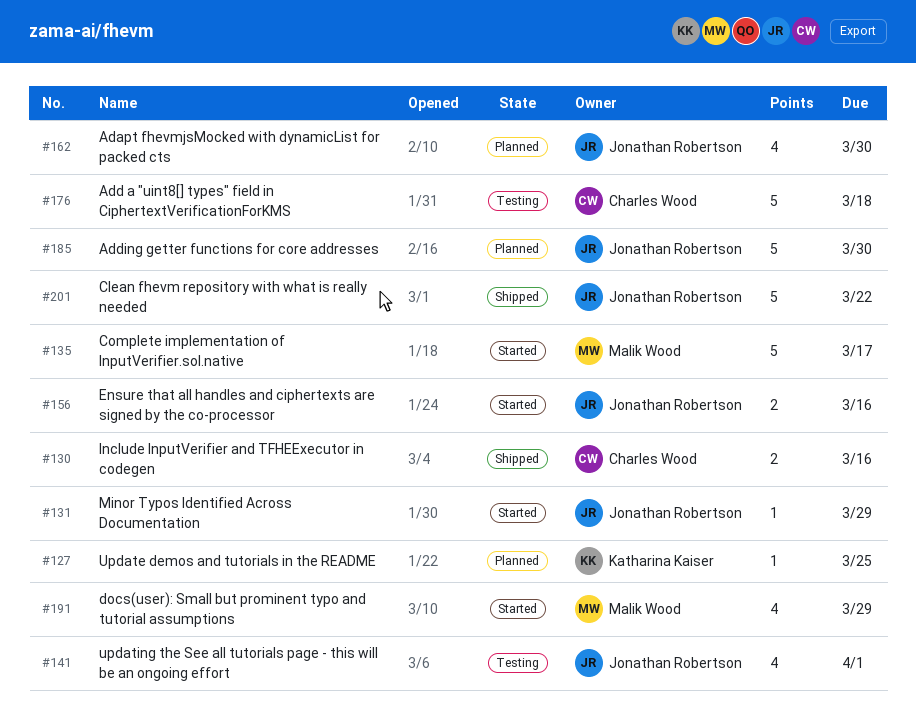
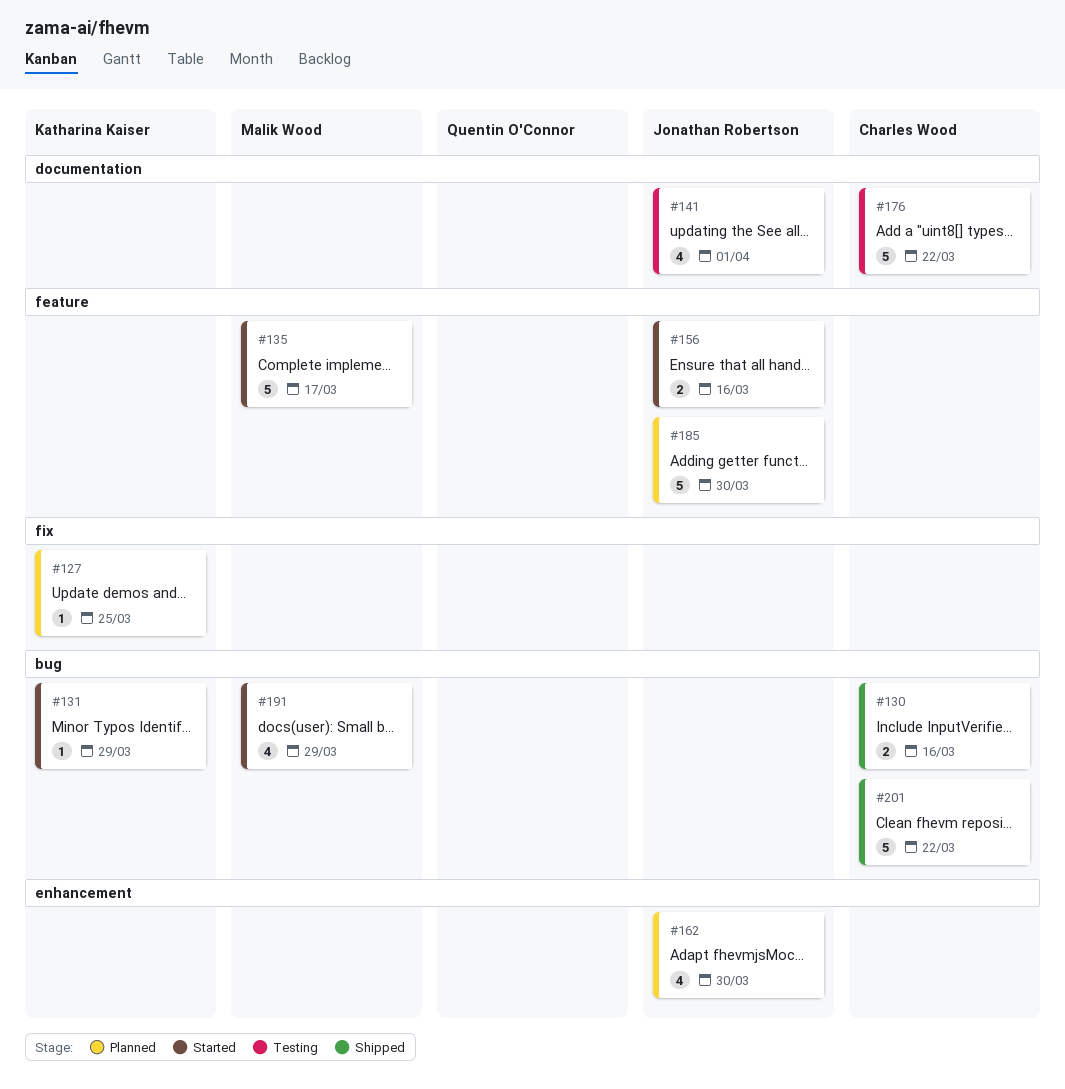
#131, owner: Jonathan Robertson -> Katharina Kaiser
#176, due: Mar 18 -> Mar 22
#201, owner: Jonathan Robertson -> Charles Wood

